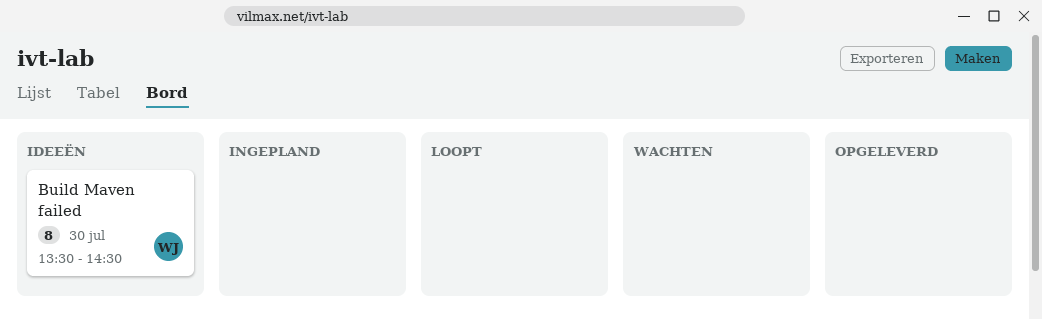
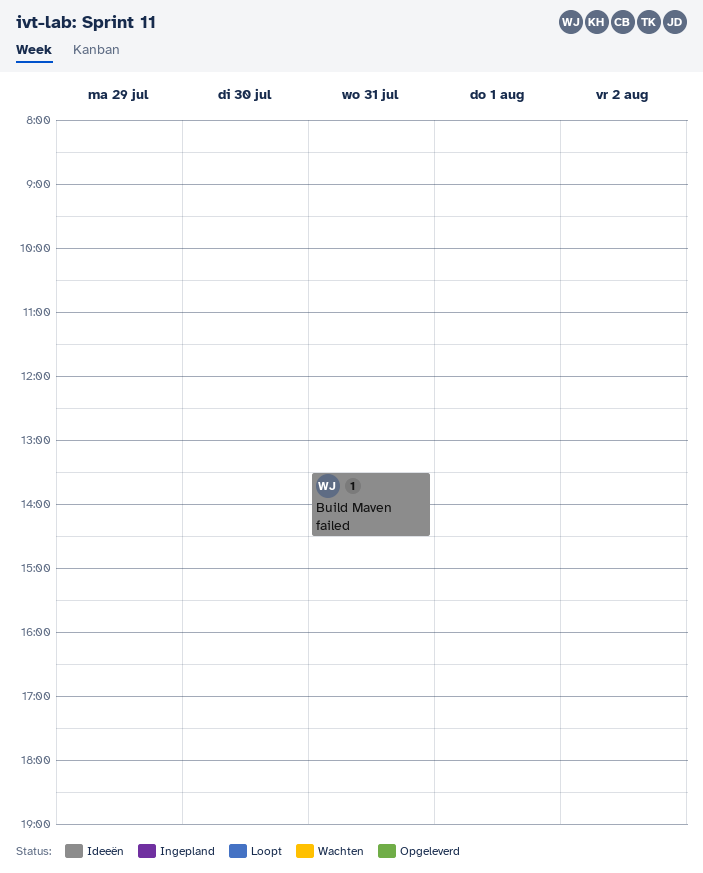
Build Maven failed, estimate: 8 -> 1
Build Maven failed, day: Jul 30 -> Jul 31

